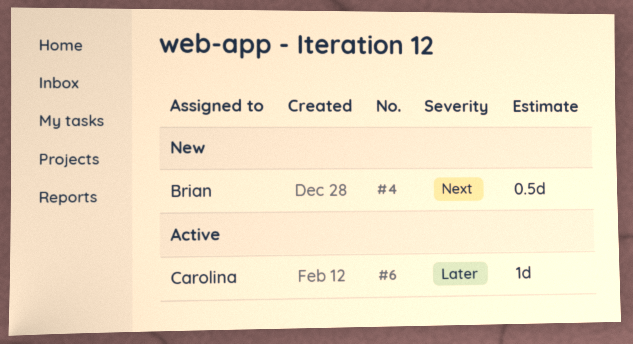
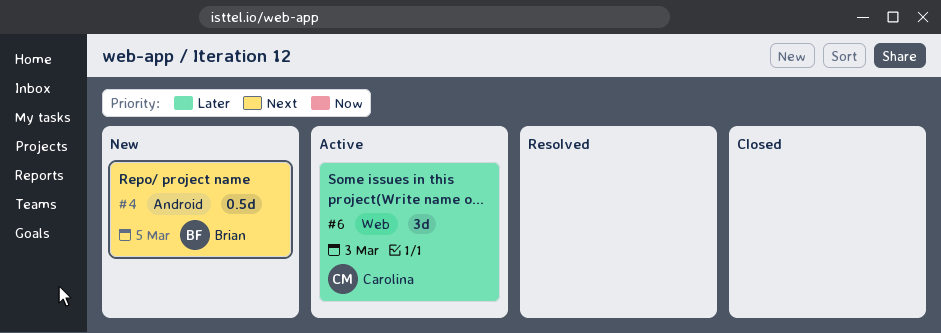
#6, estimate: 1d -> 3d

